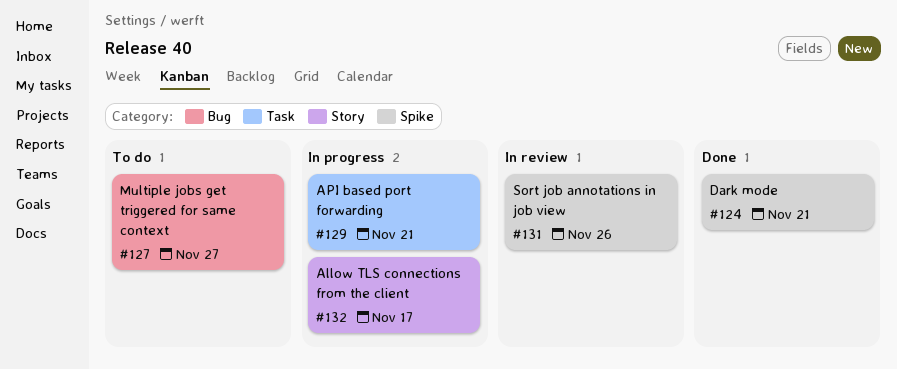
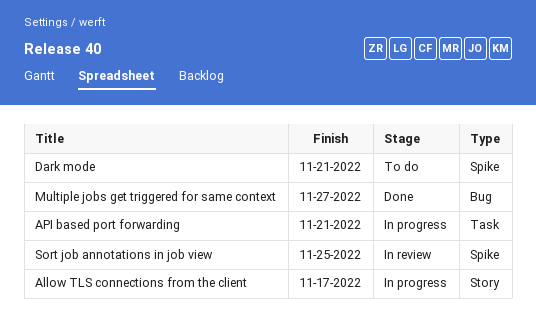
Dark mode, status: Done -> To do
Multiple jobs get triggered for same context, status: To do -> Done
Sort job annotations in job view, due: Nov 26 -> Nov 25

